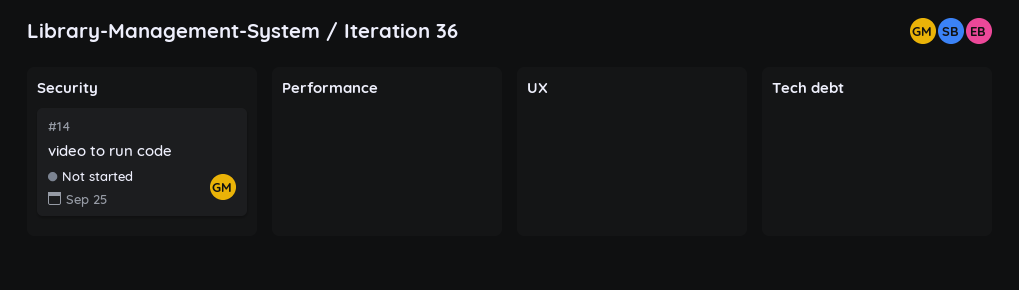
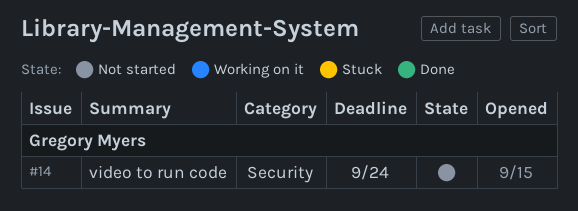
#14, due: Sep 25 -> Sep 24

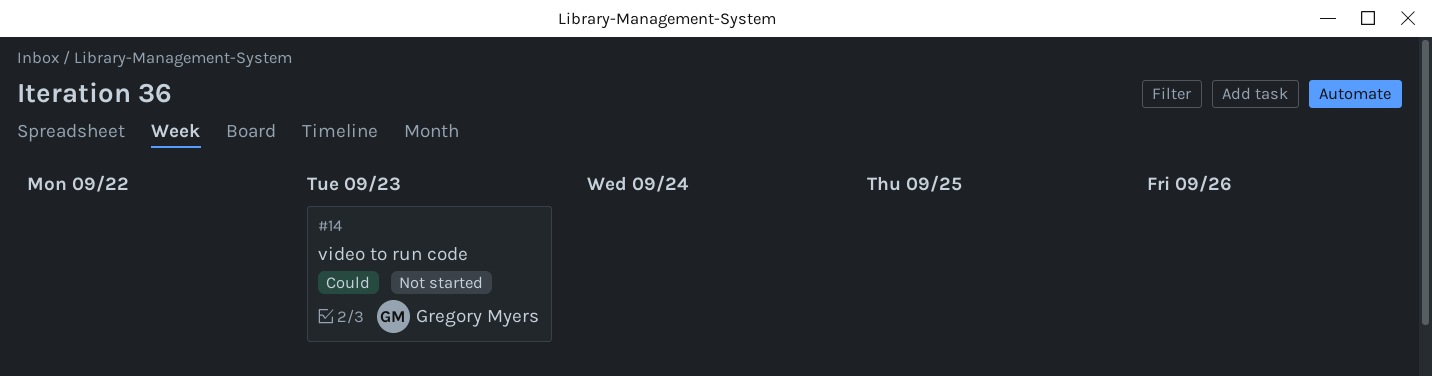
#14, due: Sep 24 -> Sep 23

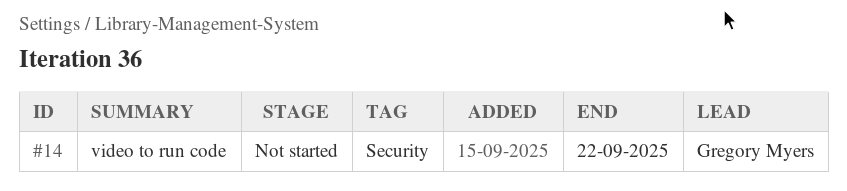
#14, due: Sep 23 -> Sep 22

